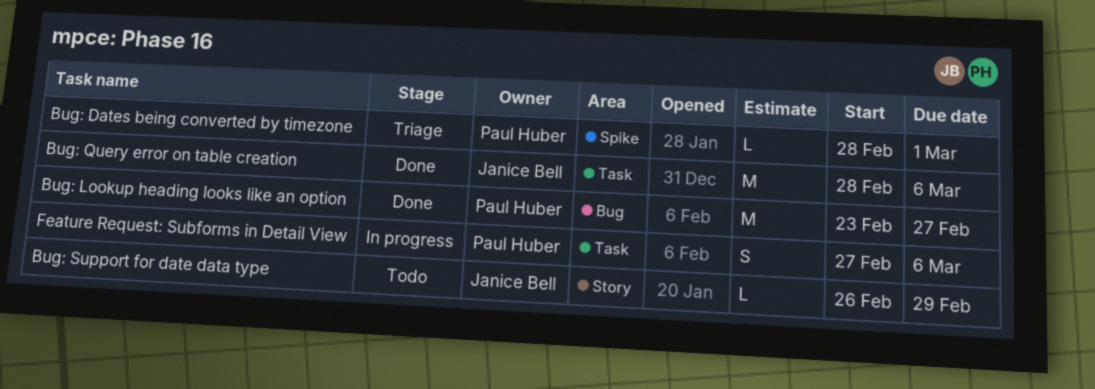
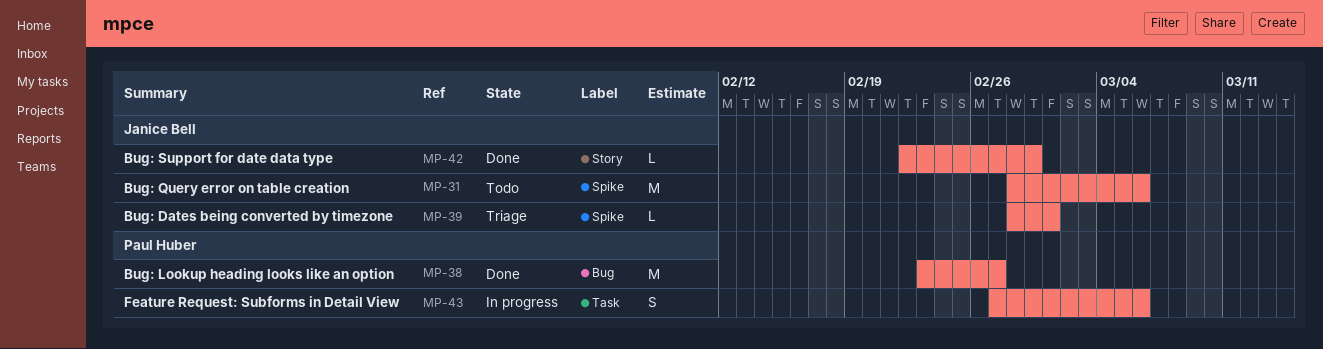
Bug: Dates being converted by timezone, owner: Paul Huber -> Janice Bell
Bug: Query error on table creation, status: Done -> Todo
Bug: Query error on table creation, label: Task -> Spike
Bug: Support for date data type, status: Todo -> Done
Bug: Support for date data type, start: Feb 26 -> Feb 22

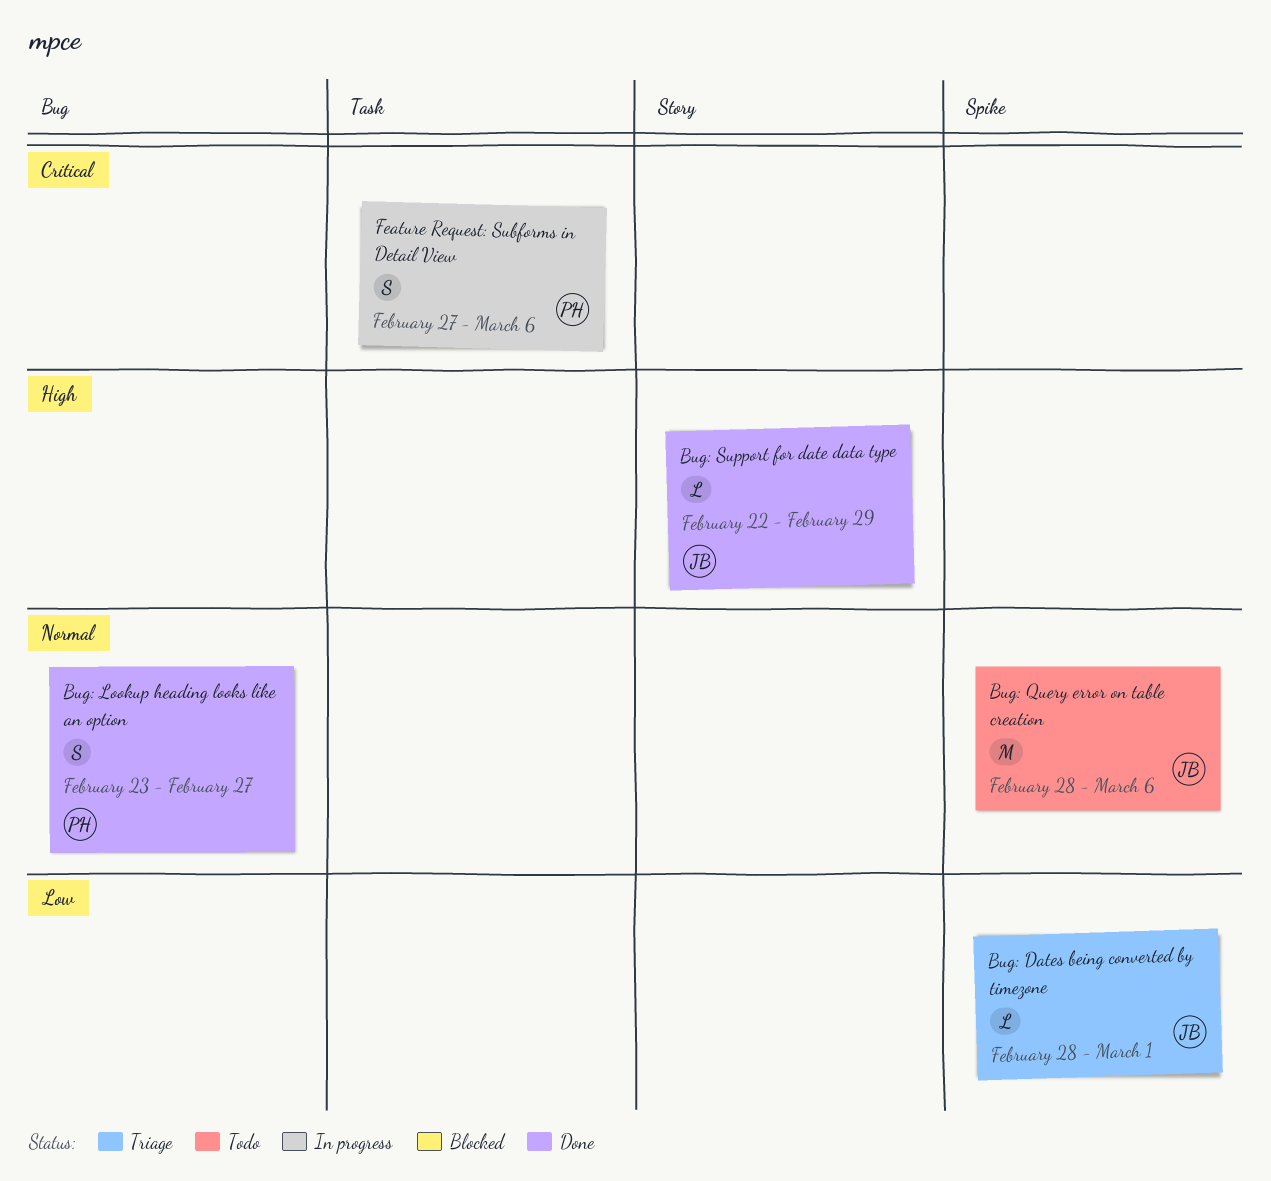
Bug: Lookup heading looks like an option, estimate: M -> S

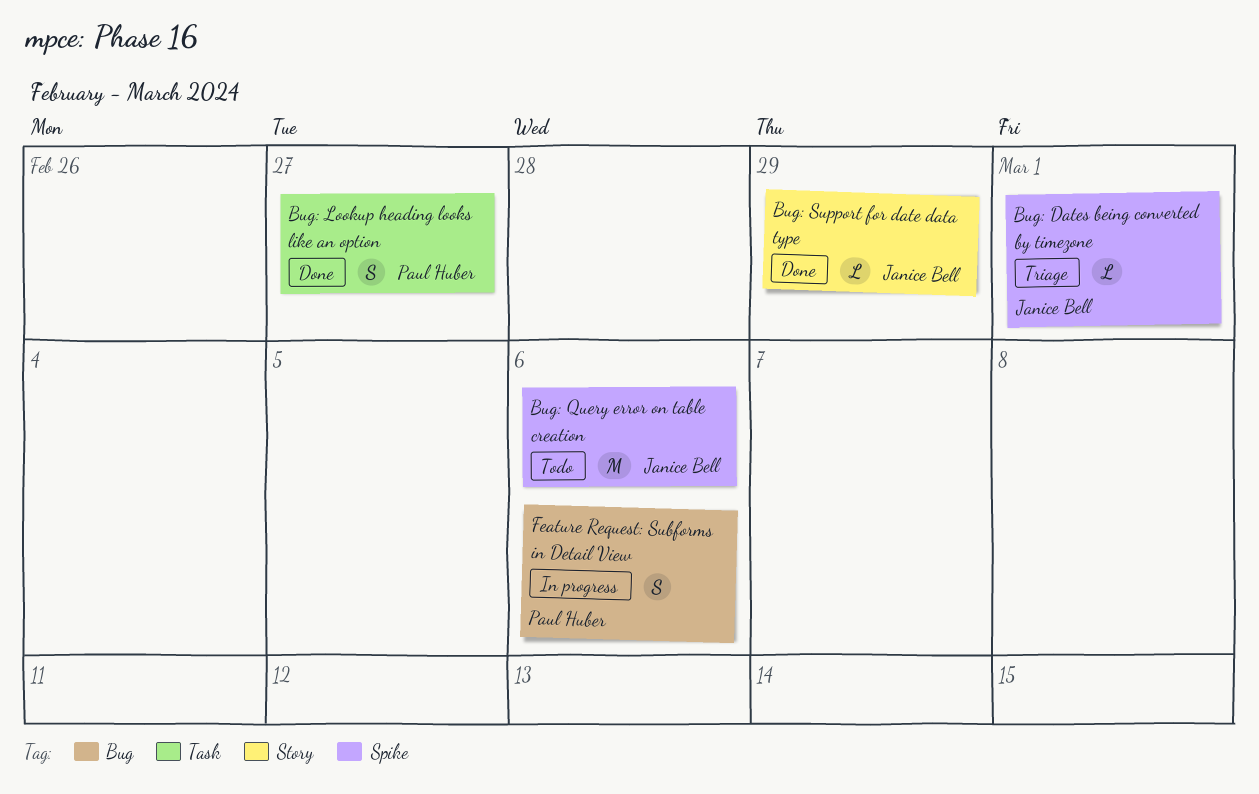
Bug: Lookup heading looks like an option, label: Bug -> Task
Feature Request: Subforms in Detail View, label: Task -> Bug

